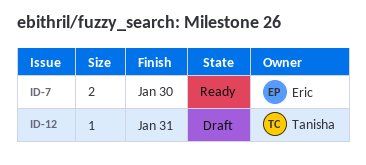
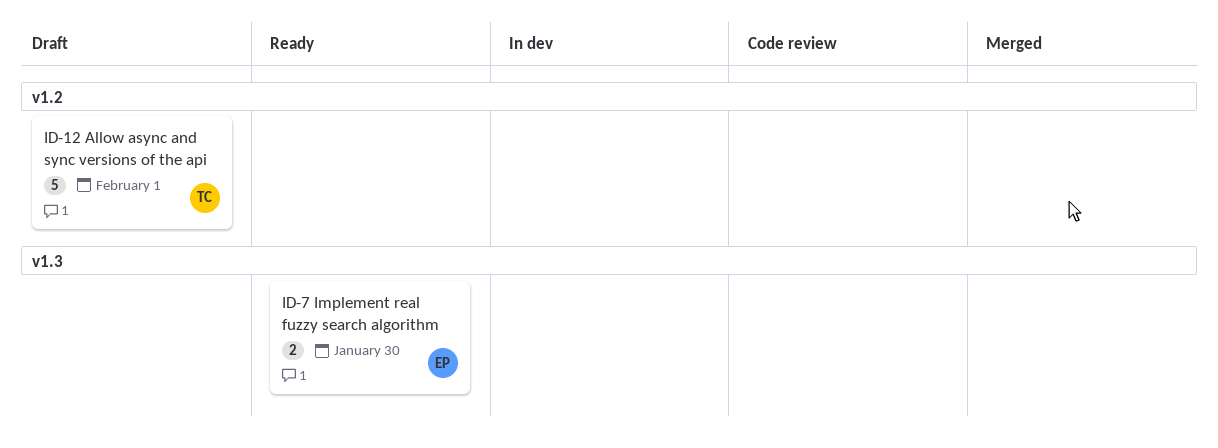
ID-12, estimate: 1 -> 5
ID-12, due: Jan 31 -> Feb 1

